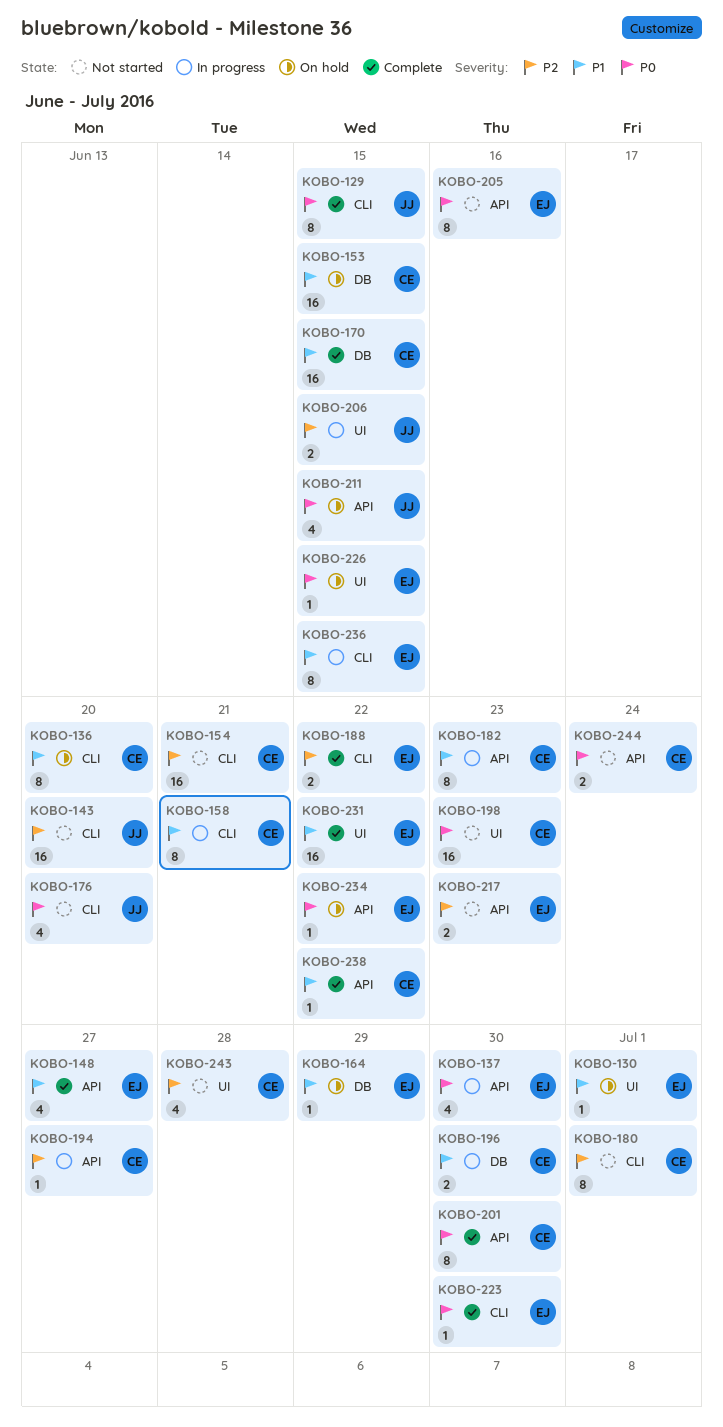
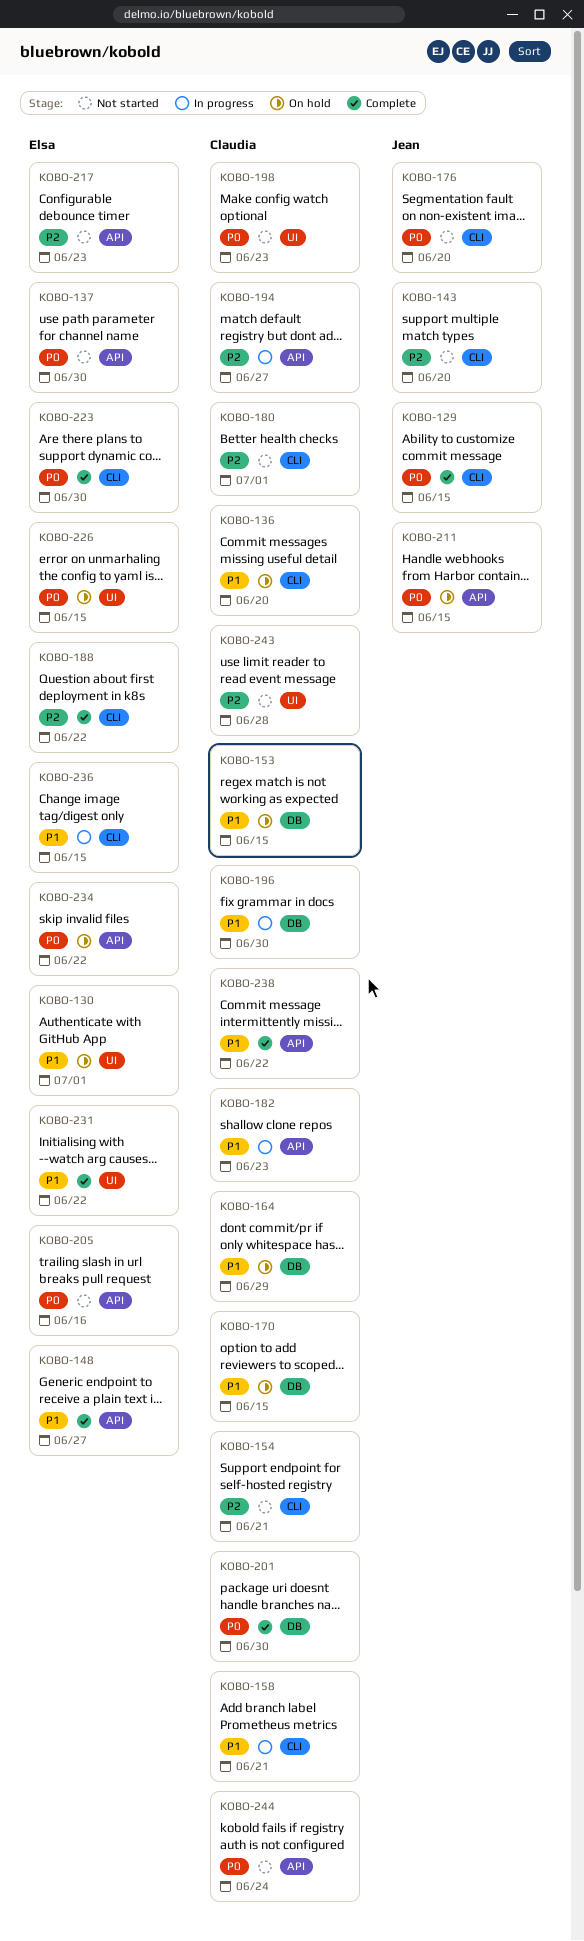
KOBO-137, status: In progress -> Not started
KOBO-164, owner: Elsa -> Claudia
KOBO-170, status: Complete -> On hold
KOBO-201, label: API -> DB
KOBO-206: present -> none

